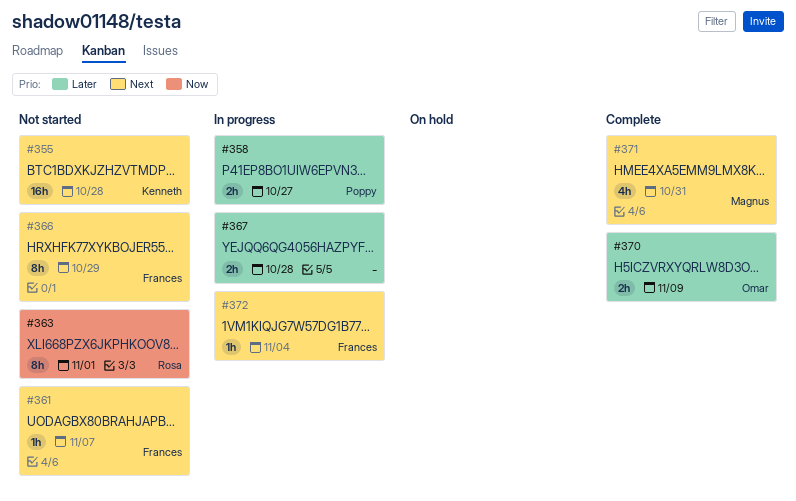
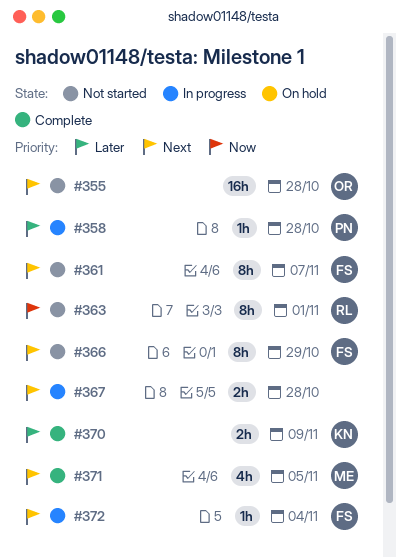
#355, owner: Kenneth -> Omar
#358, estimate: 2h -> 1h
#358, due: Oct 27 -> Oct 28
#361, estimate: 1h -> 8h
#367, priority: Later -> Next
#370, owner: Omar -> Kenneth
#371, due: Oct 31 -> Nov 5

